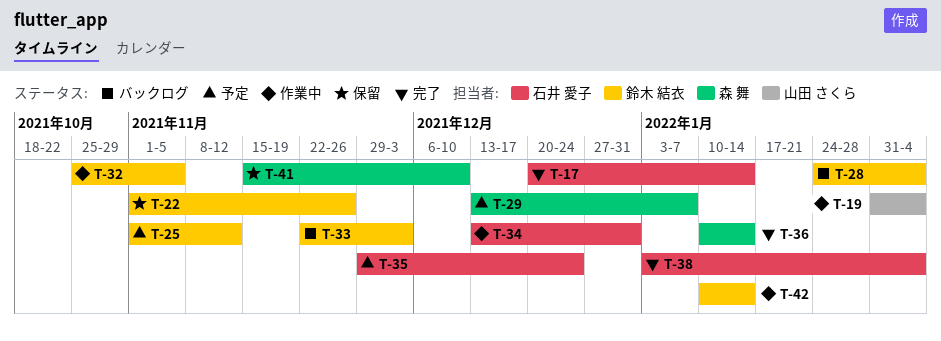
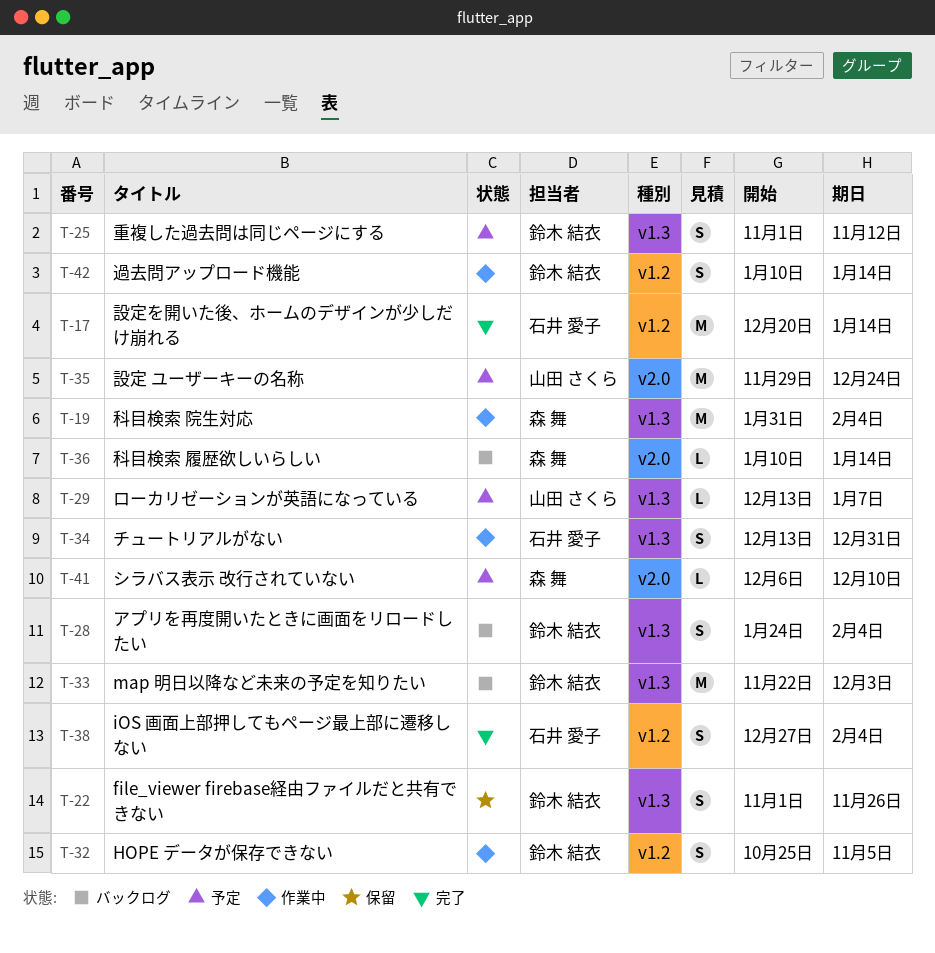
T-19, owner: 山田 さくら -> 森 舞
T-29, owner: 森 舞 -> 山田 さくら
T-35, owner: 石井 愛子 -> 山田 さくら
T-36, status: 完了 -> バックログ
T-38, start: Jan 3 -> Dec 27
T-41, status: 保留 -> 予定
T-41, start: Nov 15 -> Dec 6

